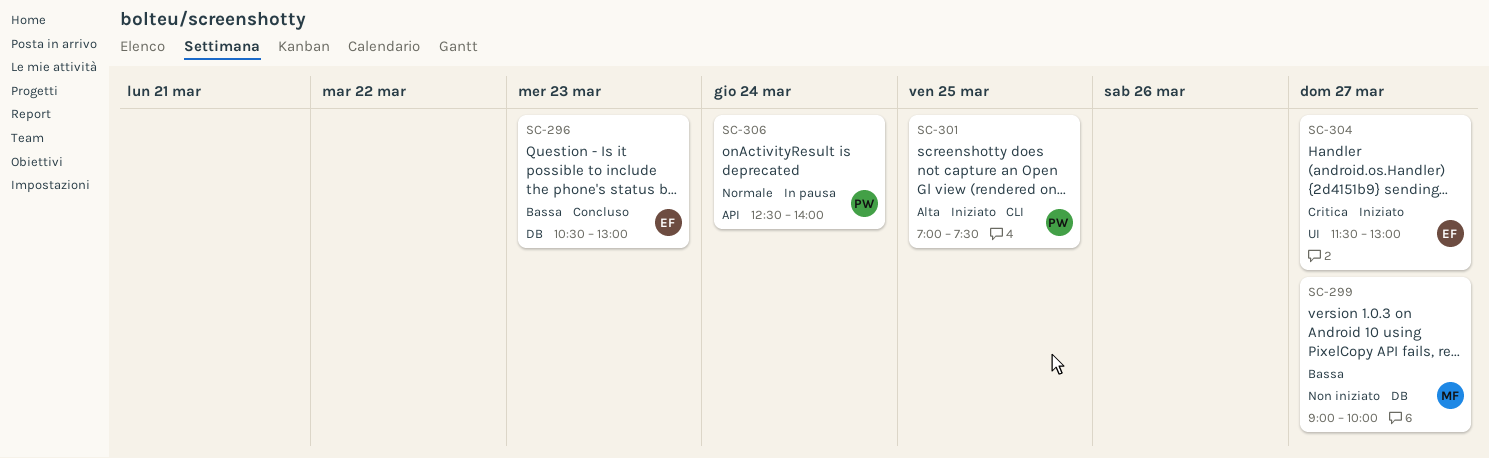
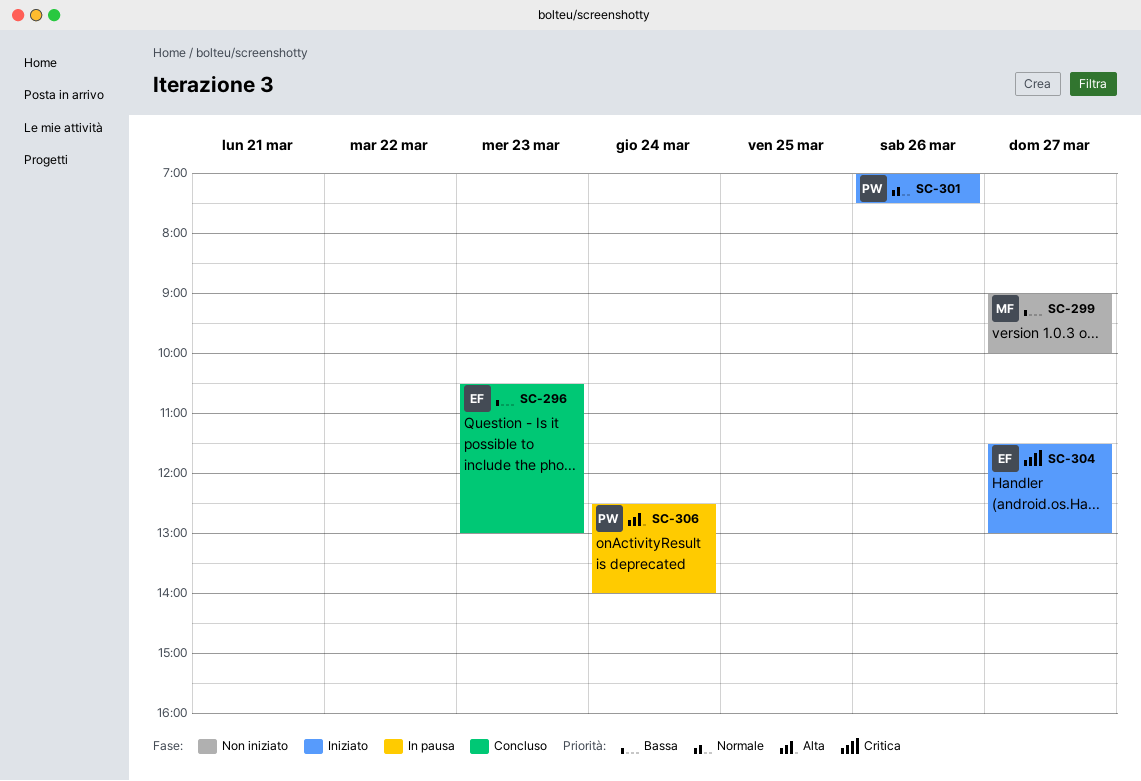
SC-301, priority: Alta -> Normale
SC-301, day: Mar 25 -> Mar 26
SC-306, priority: Normale -> Alta

